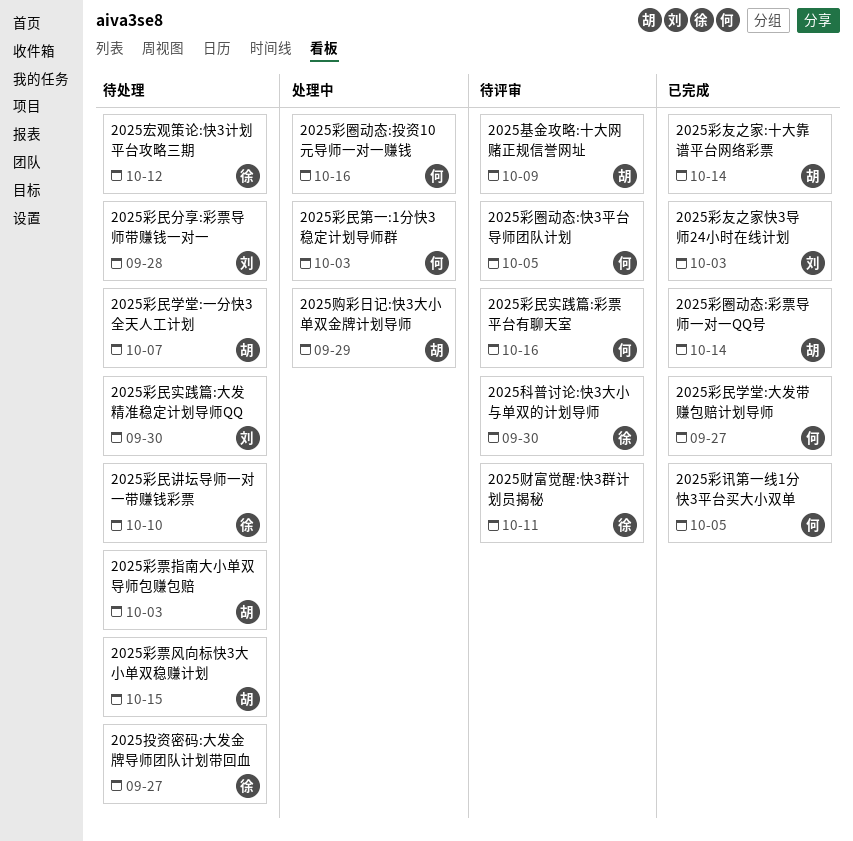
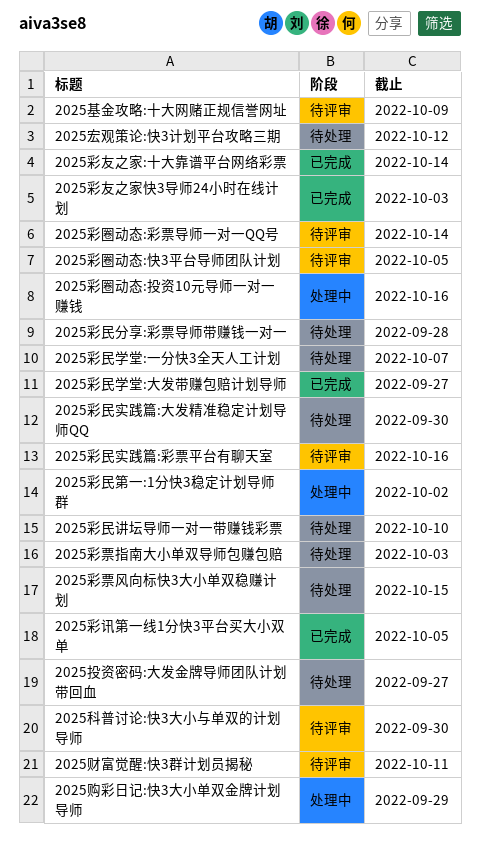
2025彩圈动态:彩票导师一对一QQ号, status: 已完成 -> 待评审
2025彩民第一:1分快3稳定计划导师群, due: Oct 3 -> Oct 2

